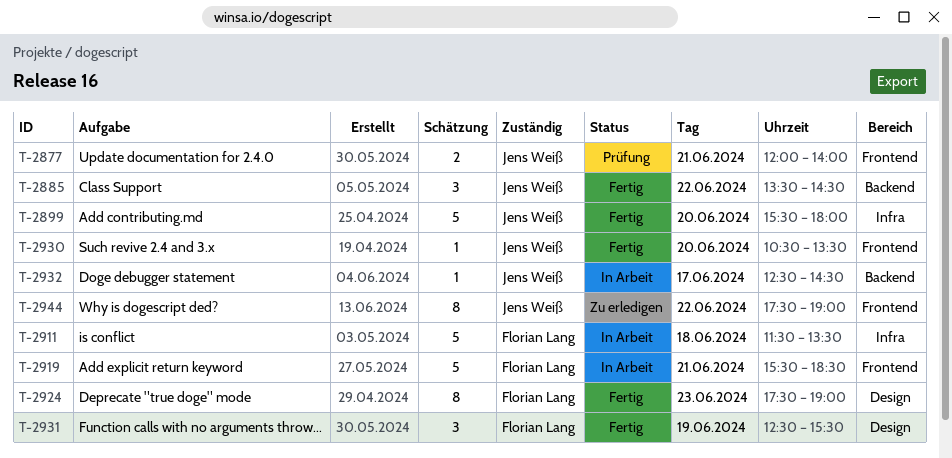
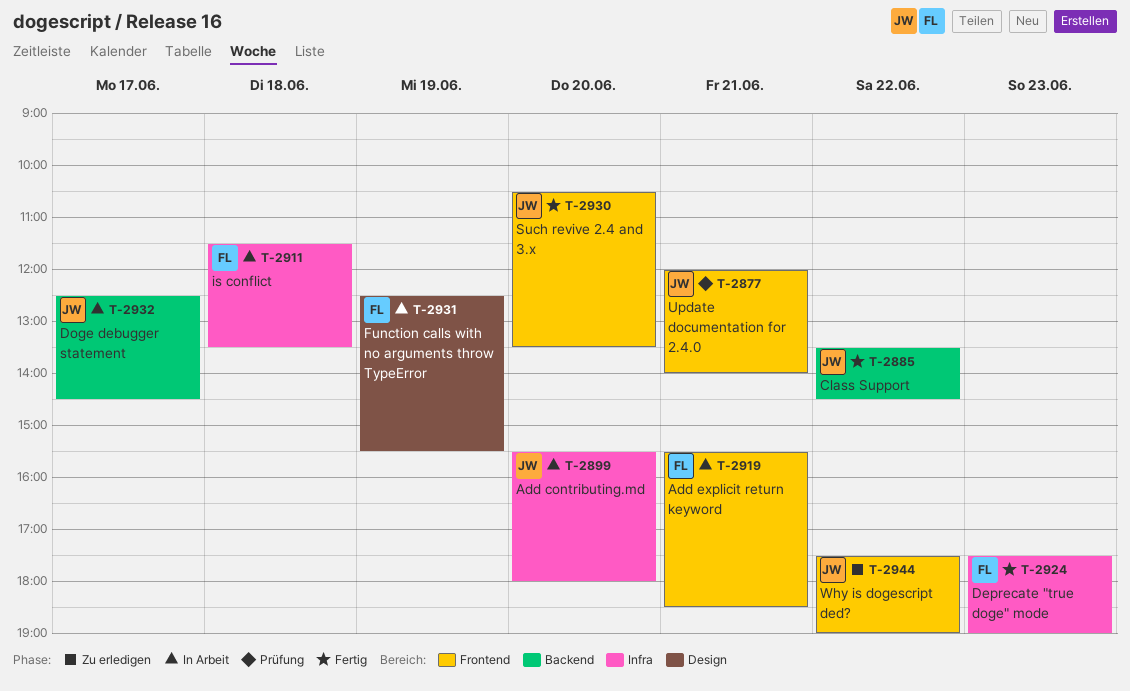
T-2899, status: Fertig -> In Arbeit
T-2924, label: Design -> Infra
T-2931, status: Fertig -> In Arbeit

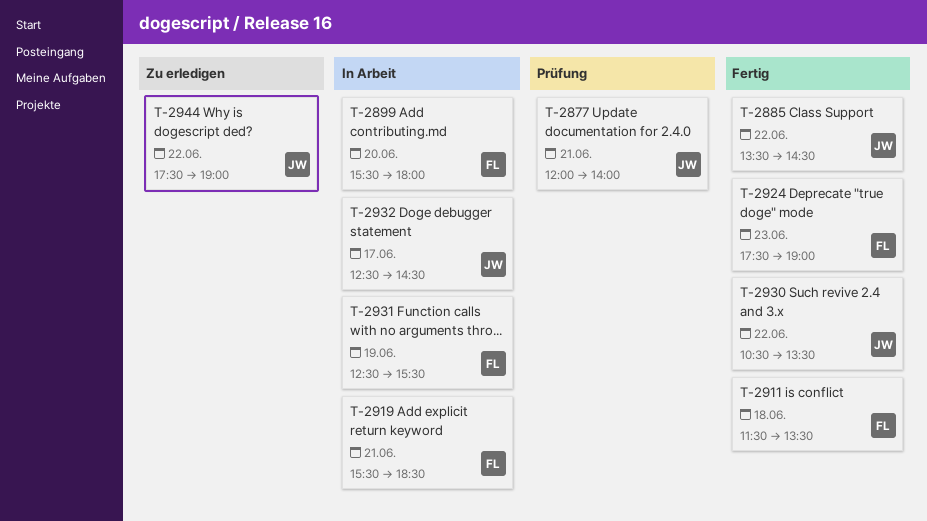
T-2899, owner: JW -> FL
T-2911, status: In Arbeit -> Fertig
T-2930, day: Jun 20 -> Jun 22

